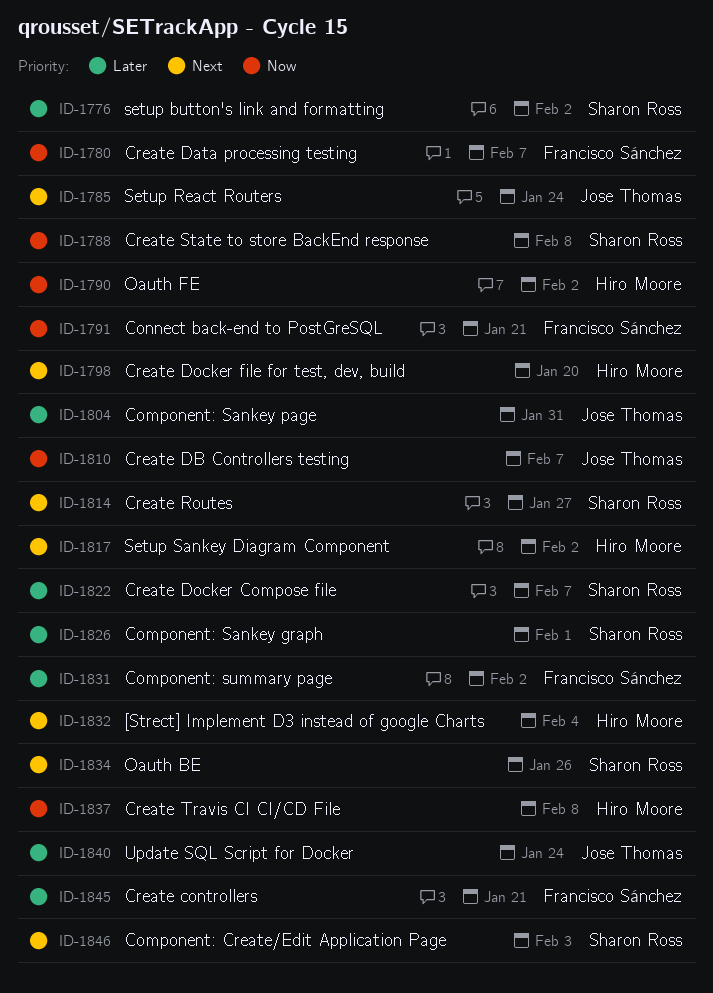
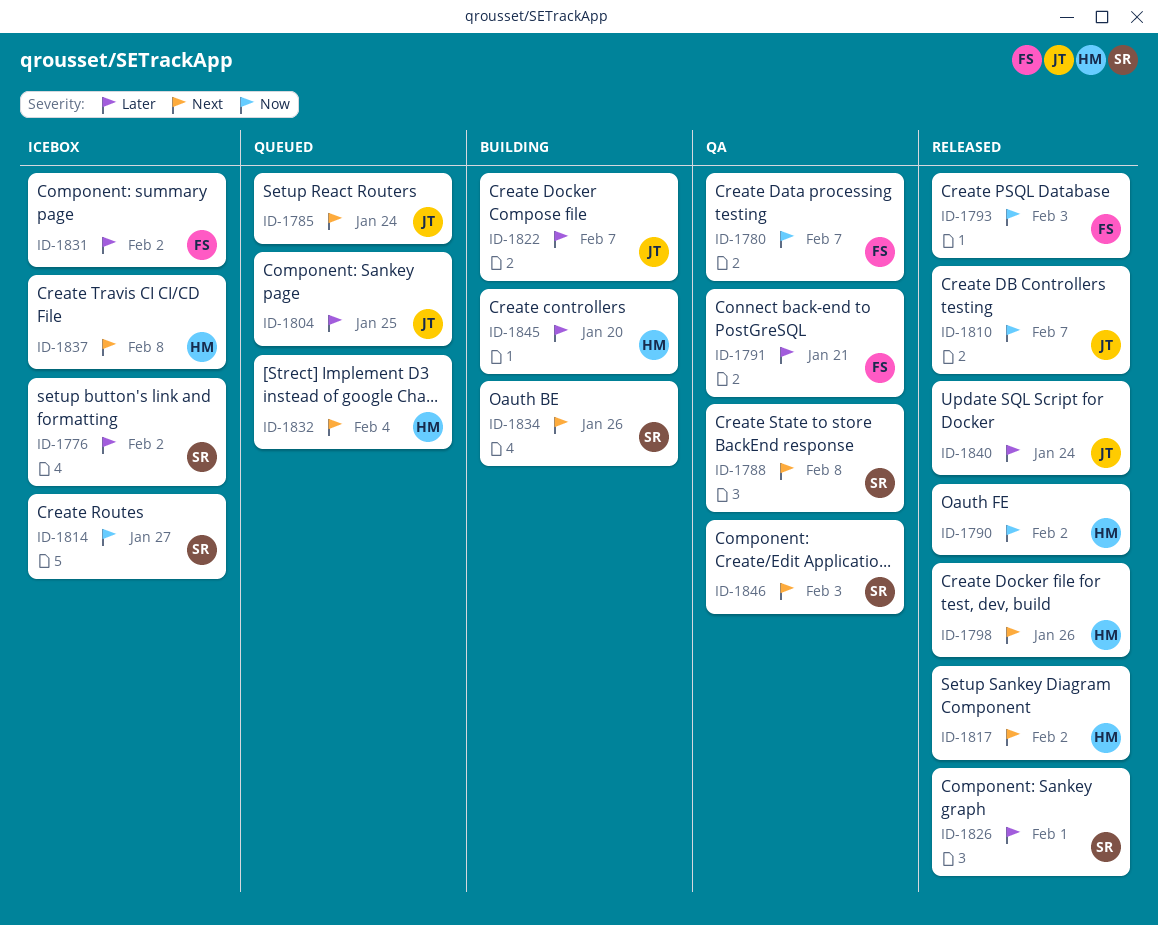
ID-1788, priority: Now -> Next
ID-1791, priority: Now -> Later
ID-1793: none -> present
ID-1798, due: Jan 20 -> Jan 26
ID-1804, due: Jan 31 -> Jan 25
ID-1814, priority: Next -> Now
ID-1822, owner: Sharon Ross -> Jose Thomas
ID-1837, priority: Now -> Next
ID-1845, owner: Francisco Sánchez -> Hiro Moore
ID-1845, due: Jan 21 -> Jan 20

